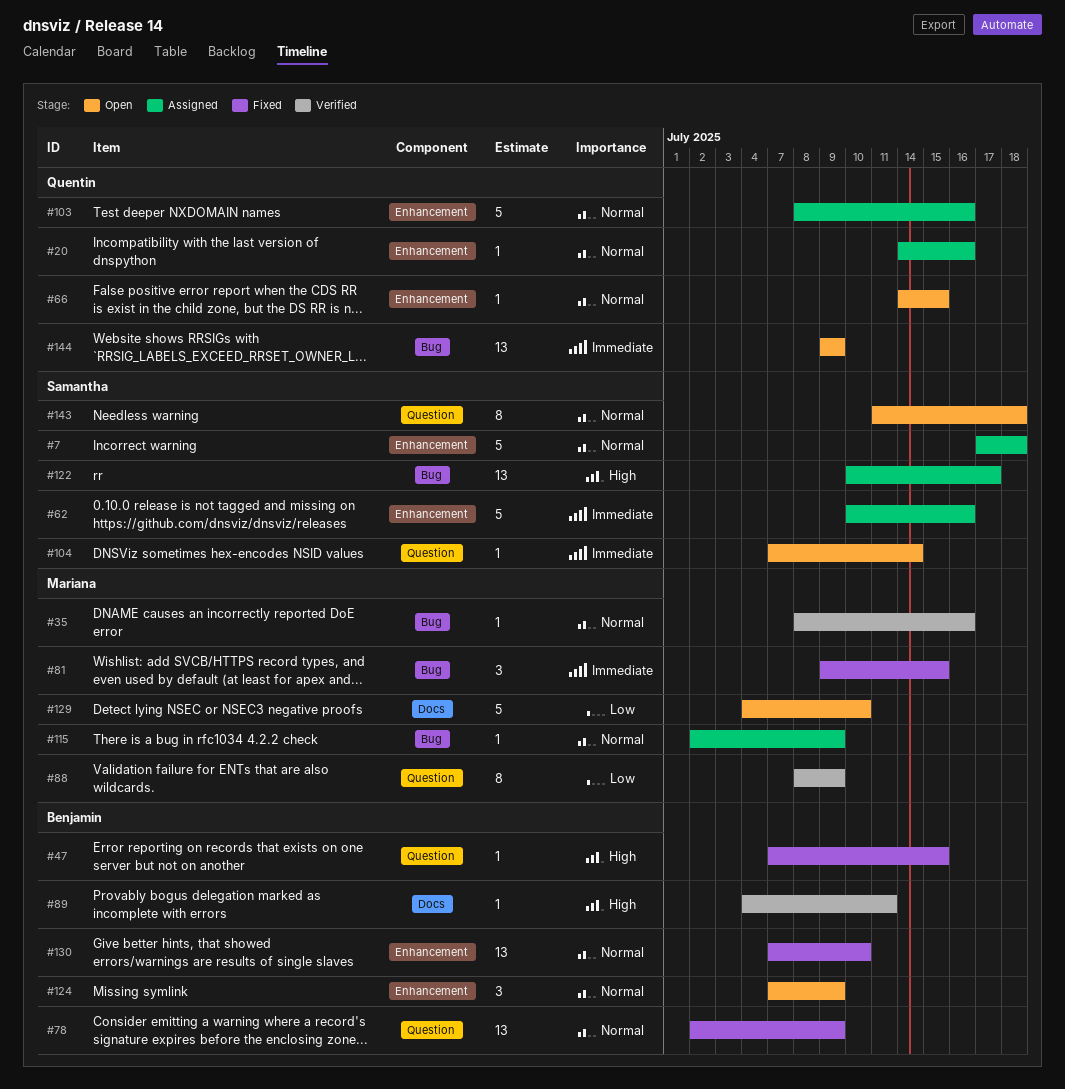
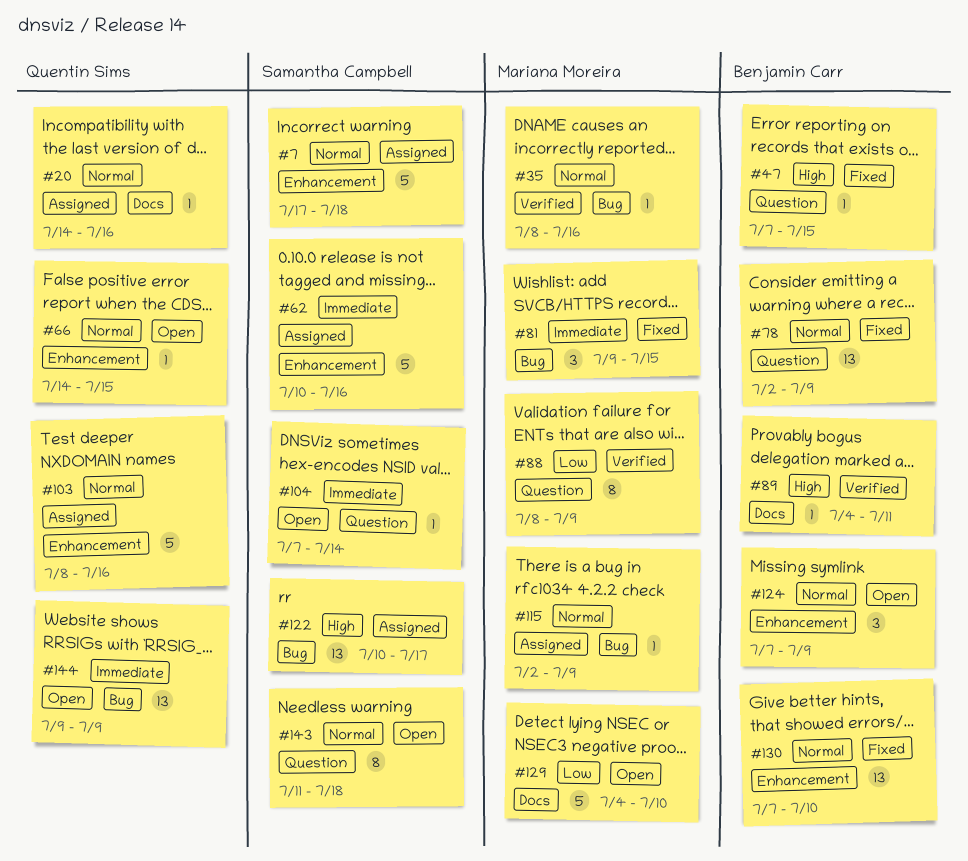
#20, label: Enhancement -> Docs

